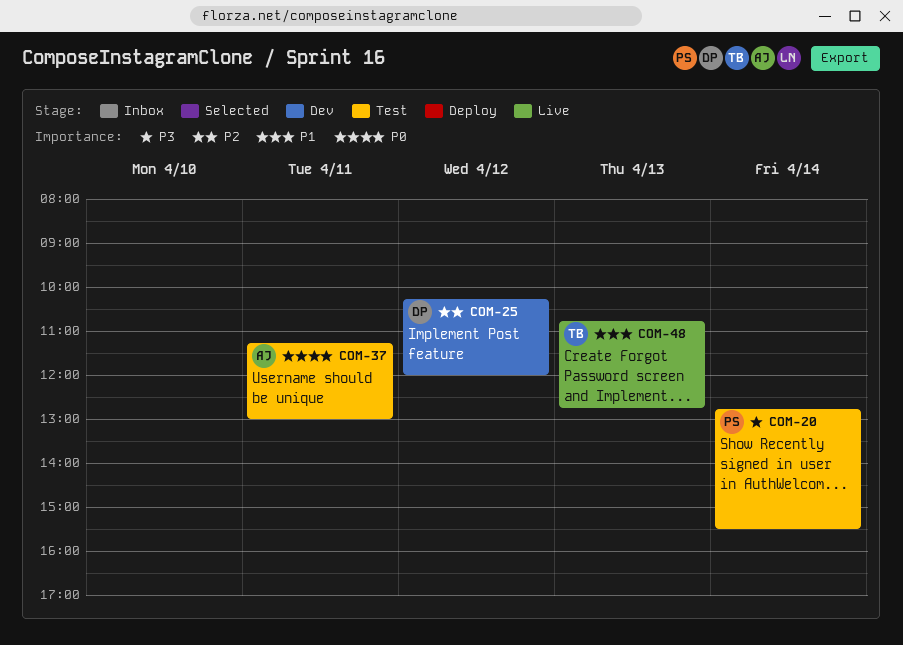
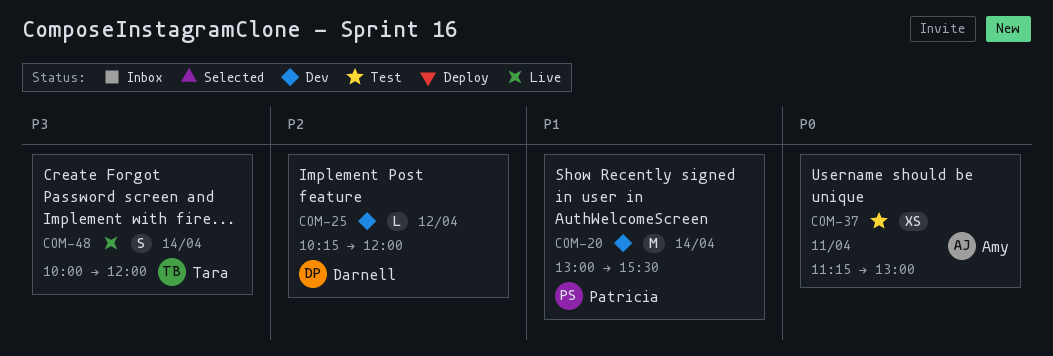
COM-20, status: Test -> Dev
COM-20, priority: P3 -> P1
COM-20, begins: 12:45 -> 13:00
COM-48, priority: P1 -> P3
COM-48, day: Apr 13 -> Apr 14
COM-48, begins: 10:45 -> 10:00
COM-48, ends: 12:45 -> 12:00

